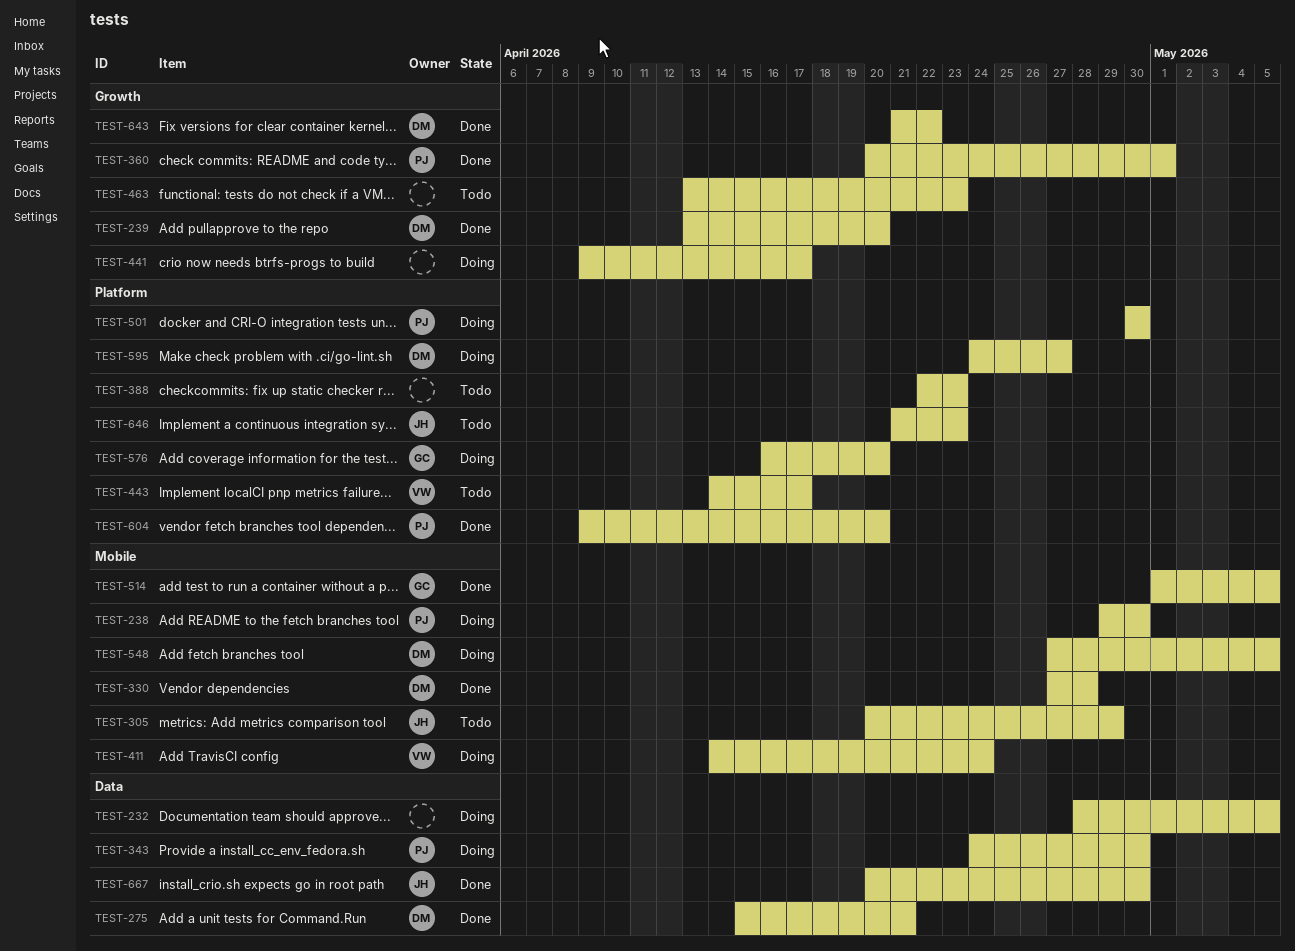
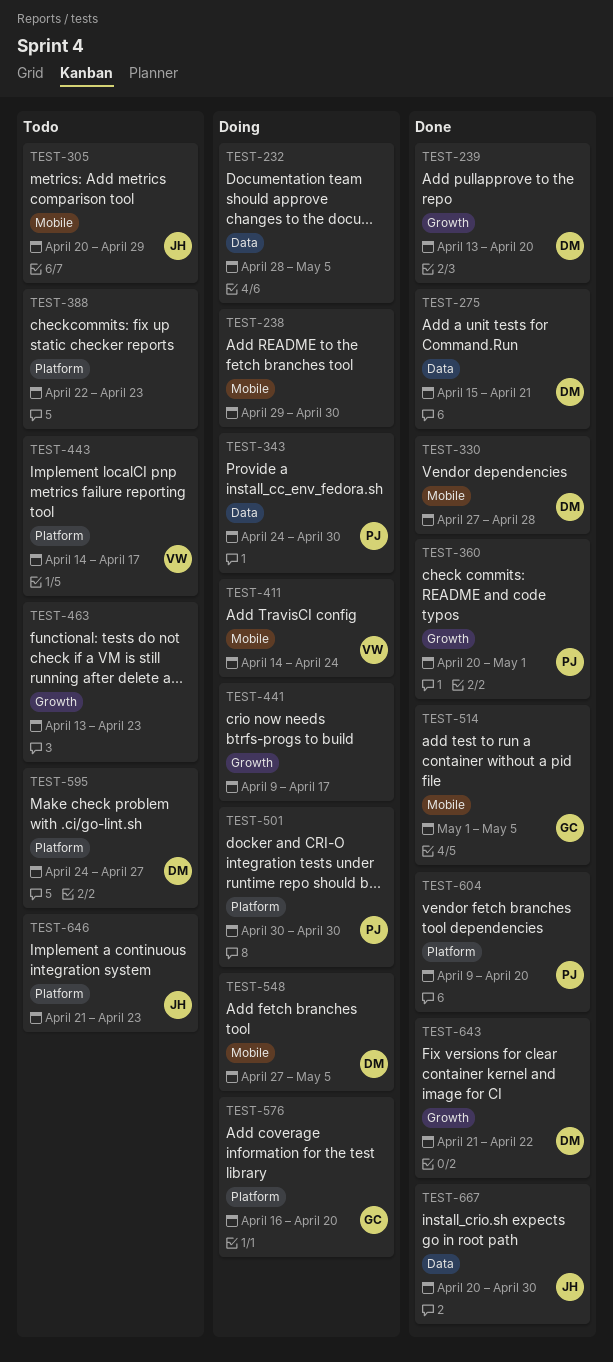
TEST-238, owner: PJ -> none
TEST-595, status: Doing -> Todo

